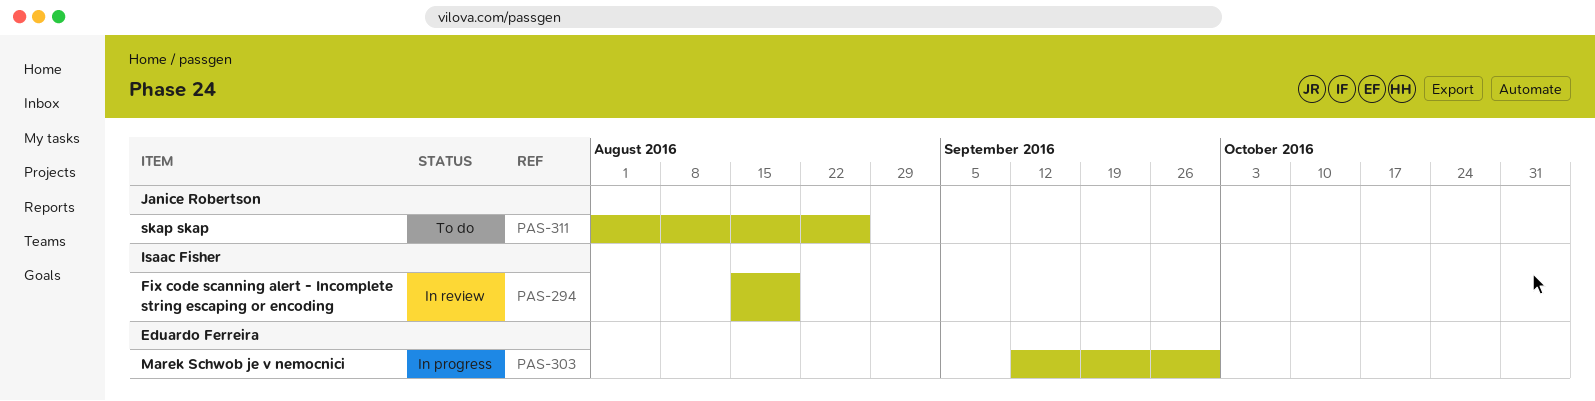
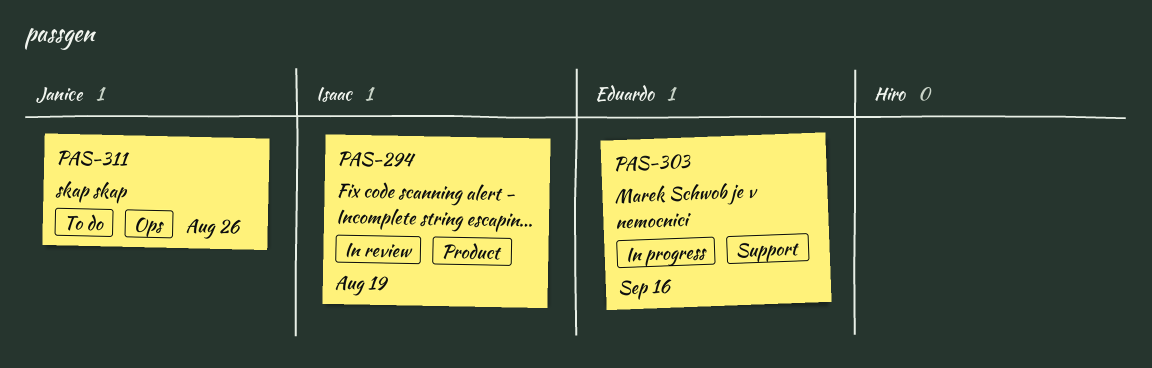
PAS-303, due: Sep 30 -> Sep 16

